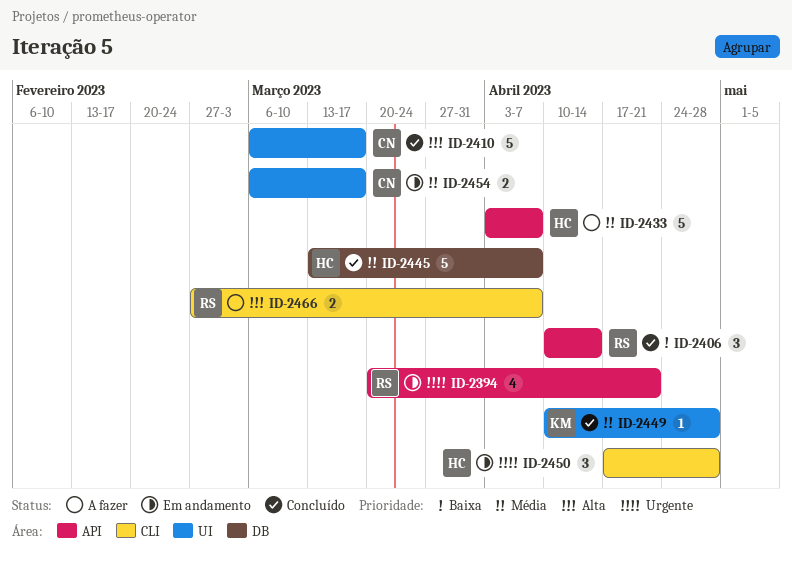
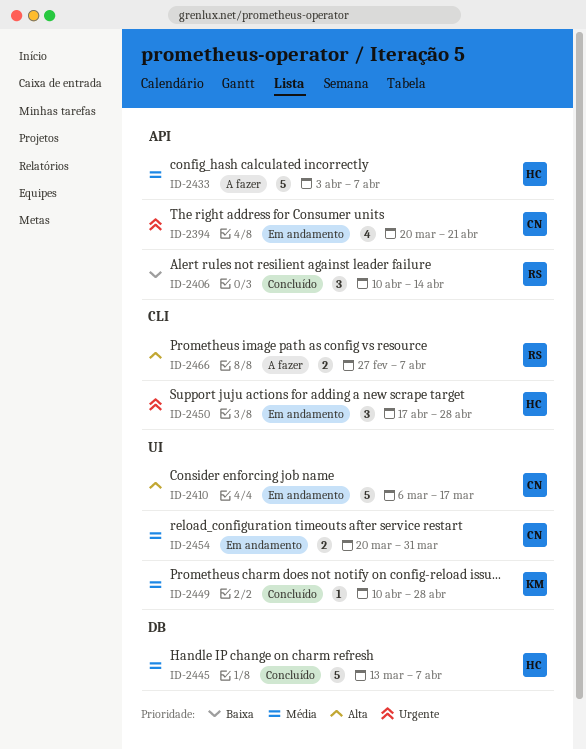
ID-2394, owner: RS -> CN
ID-2410, status: Concluído -> Em andamento
ID-2454, start: Mar 6 -> Mar 20
ID-2454, due: Mar 17 -> Mar 31

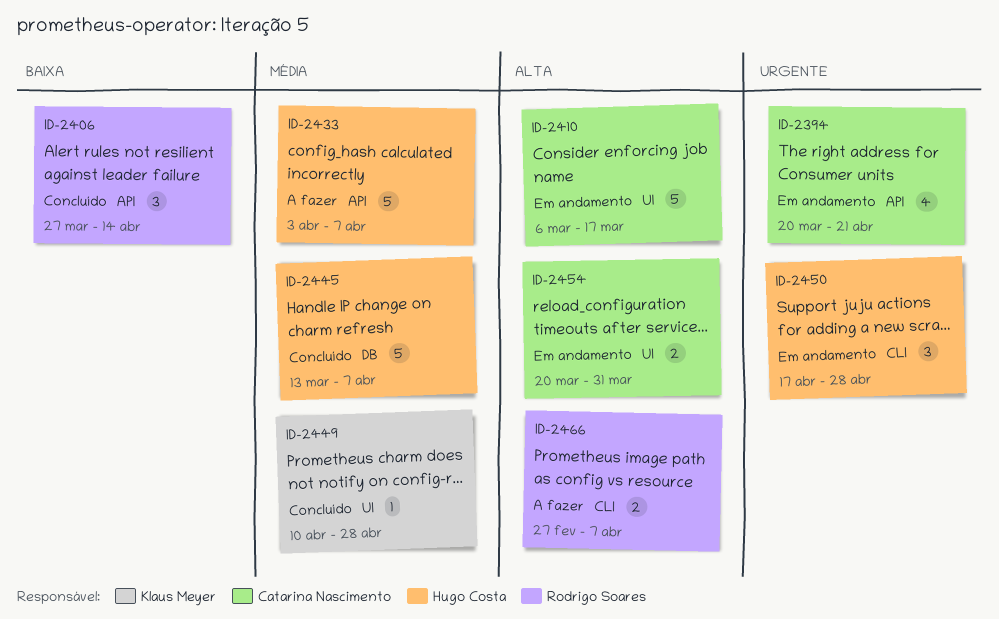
ID-2406, start: Apr 10 -> Mar 27
ID-2454, priority: Média -> Alta

